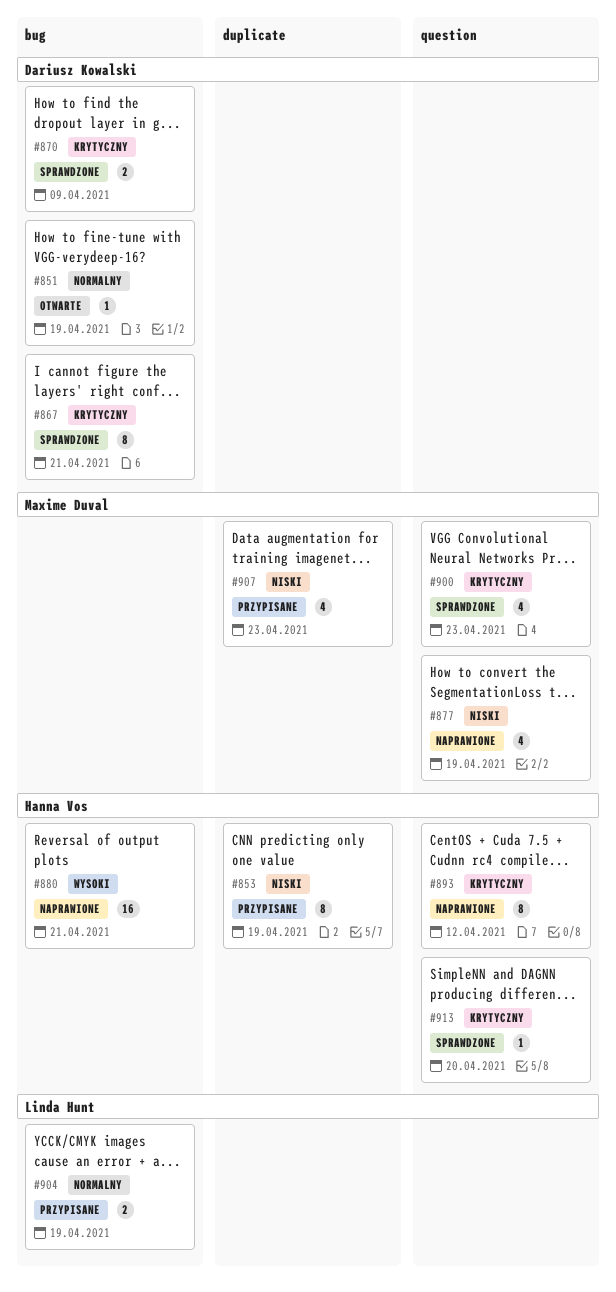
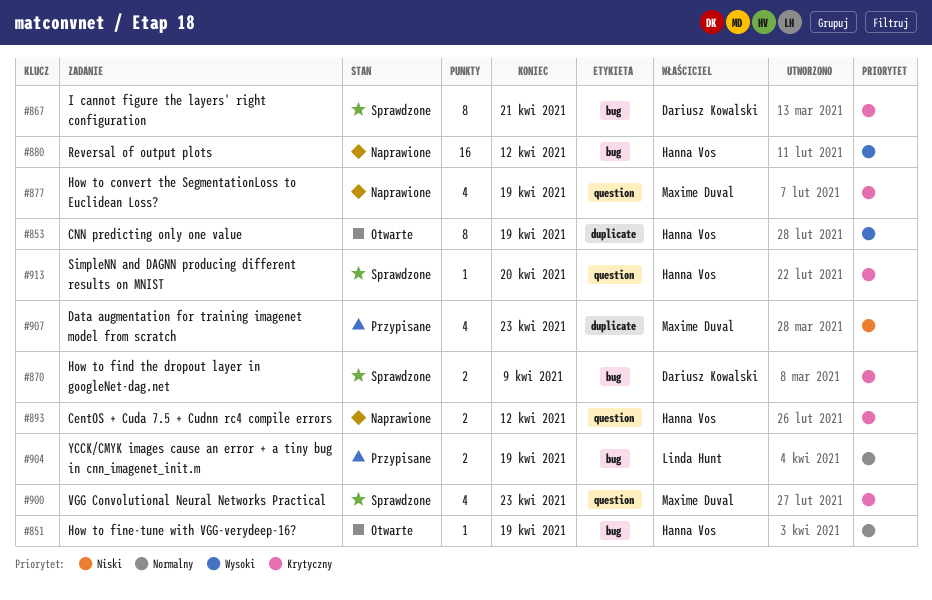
#851, owner: Dariusz Kowalski -> Hanna Vos
#853, status: Przypisane -> Otwarte
#853, priority: Niski -> Wysoki
#877, priority: Niski -> Krytyczny
#880, due: Apr 21 -> Apr 12
#893, estimate: 8 -> 2

